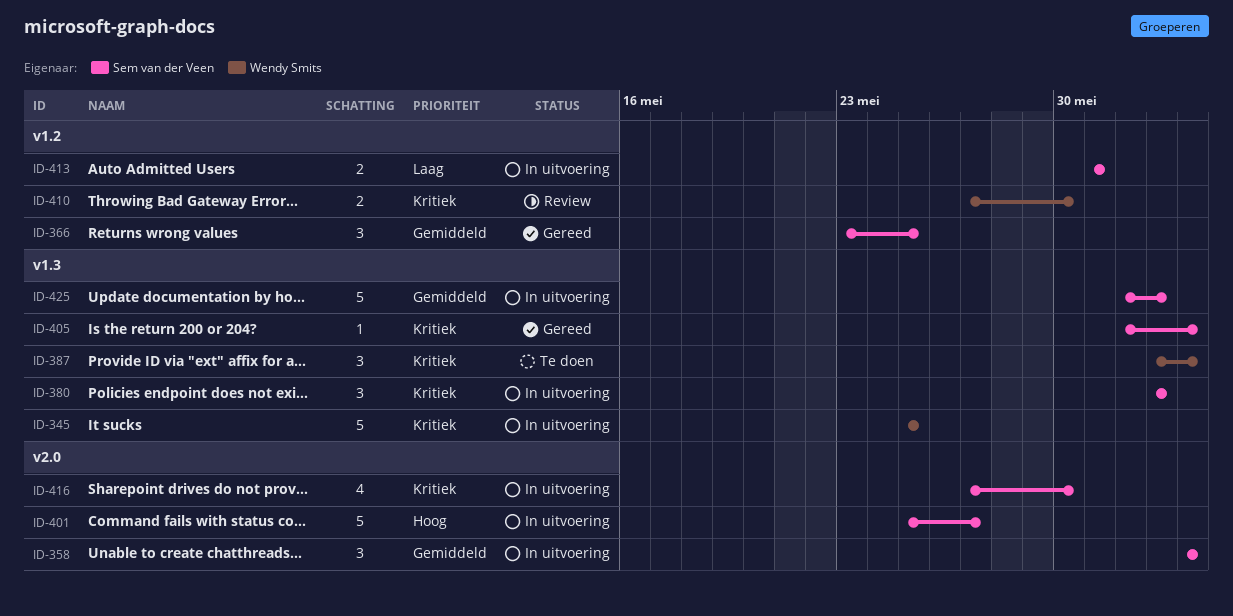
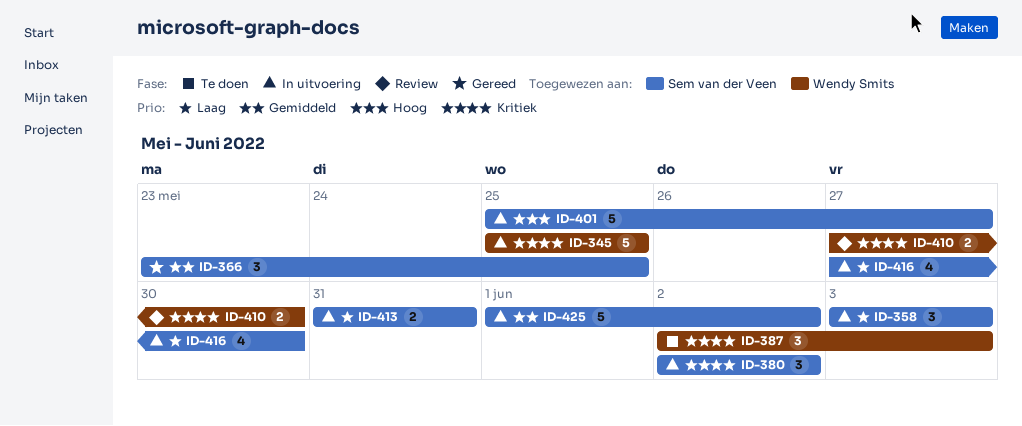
ID-358, priority: Gemiddeld -> Laag
ID-405: present -> none
ID-416, priority: Kritiek -> Laag

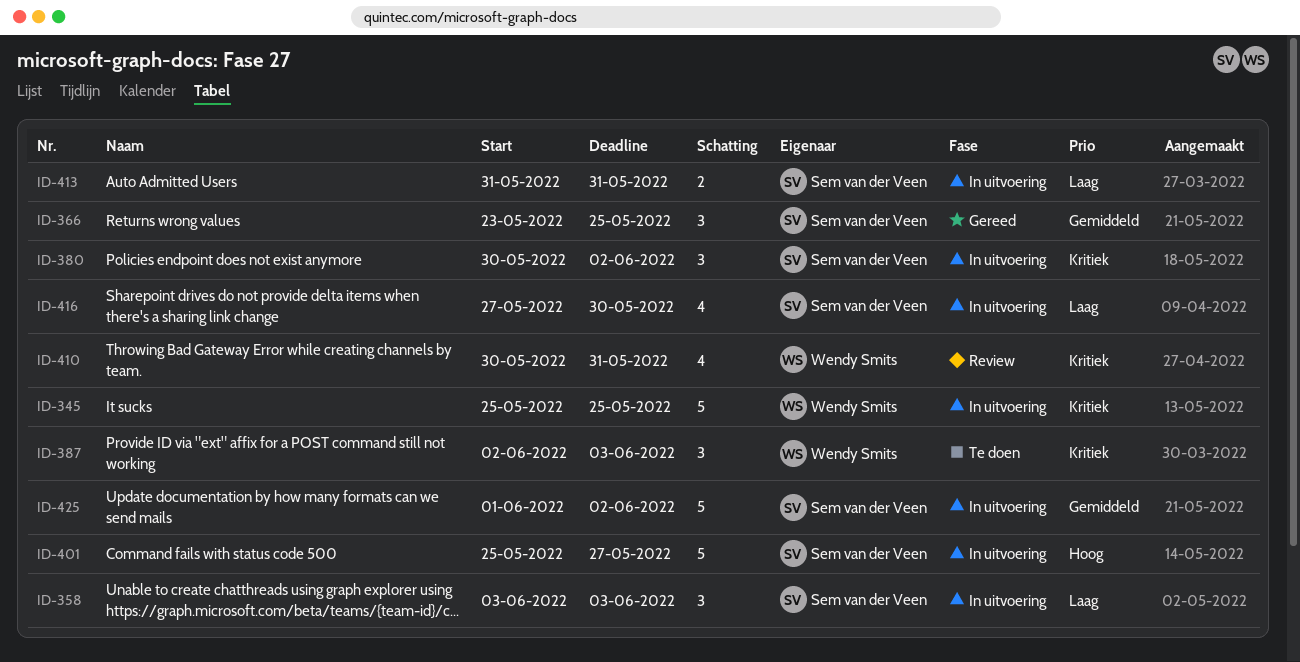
ID-380, start: Jun 2 -> May 30
ID-410, estimate: 2 -> 4
ID-410, start: May 27 -> May 30
ID-410, due: May 30 -> May 31

